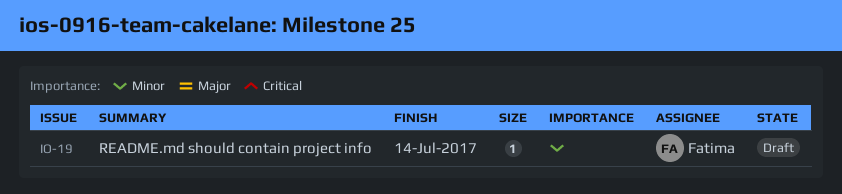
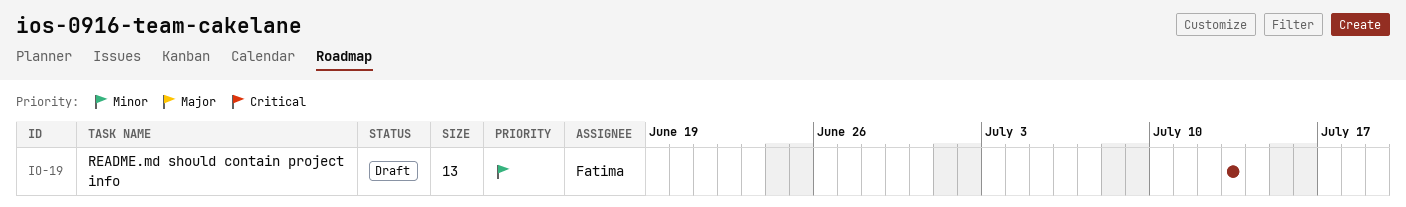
IO-19, estimate: 1 -> 13
IO-19, due: Jul 14 -> Jul 13

